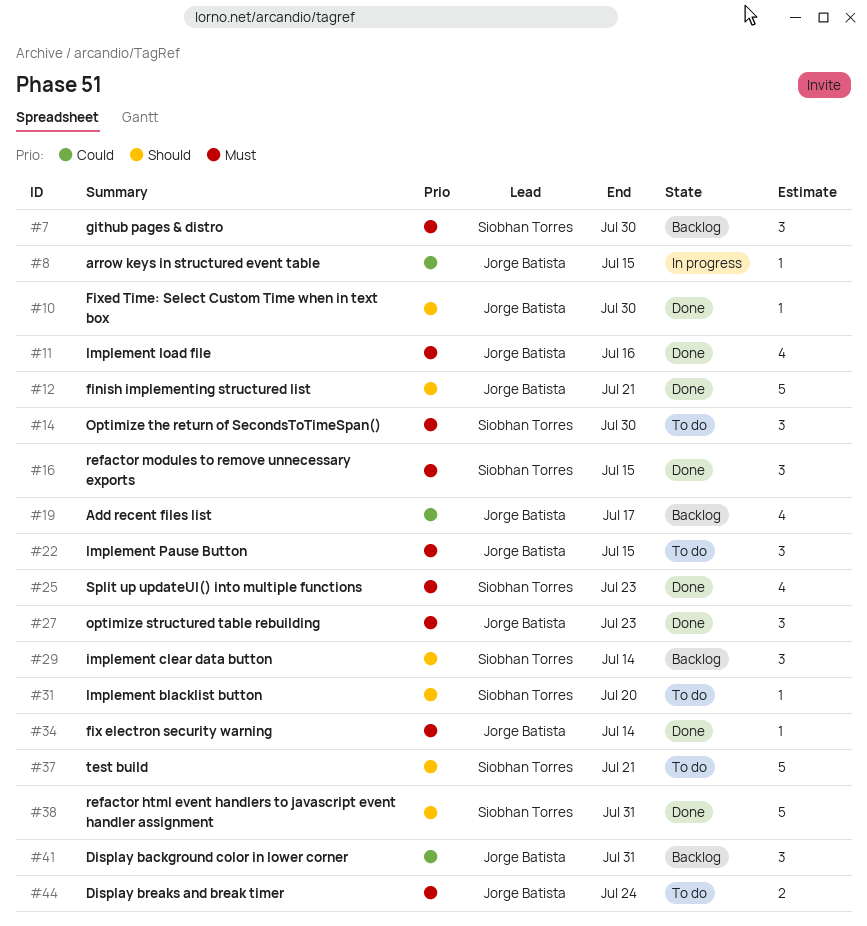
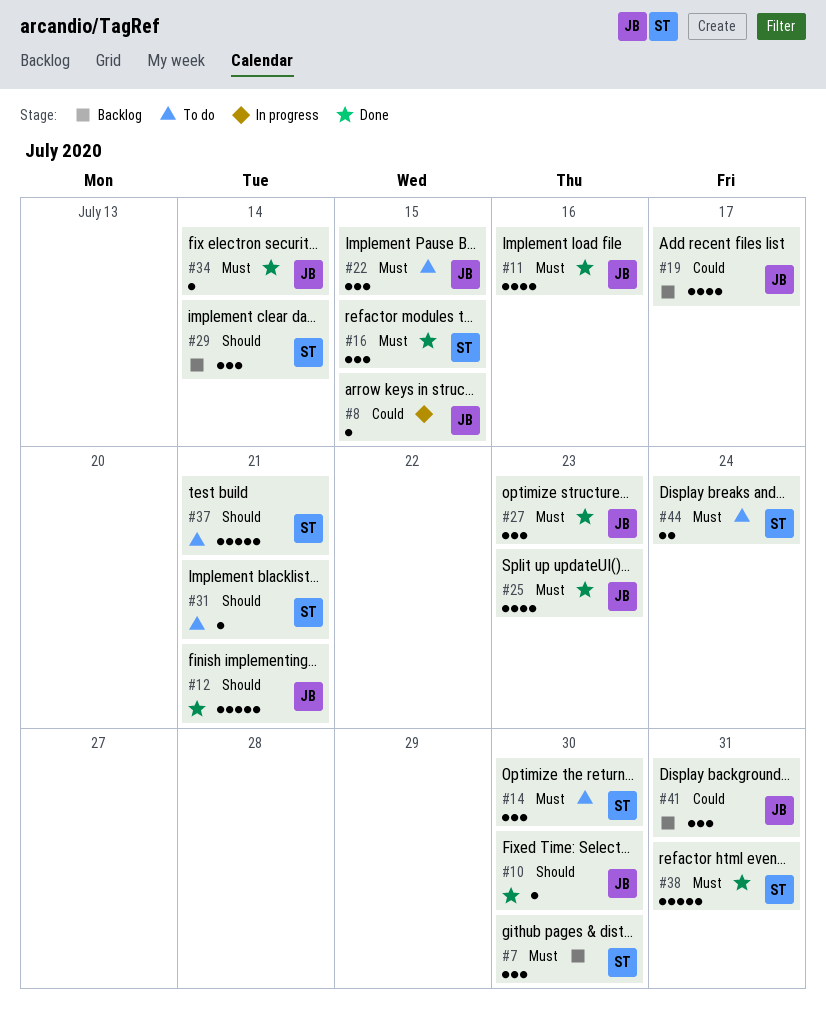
#25, owner: Siobhan Torres -> Jorge Batista
#31, due: Jul 20 -> Jul 21
#38, priority: Should -> Must
#44, owner: Jorge Batista -> Siobhan Torres

